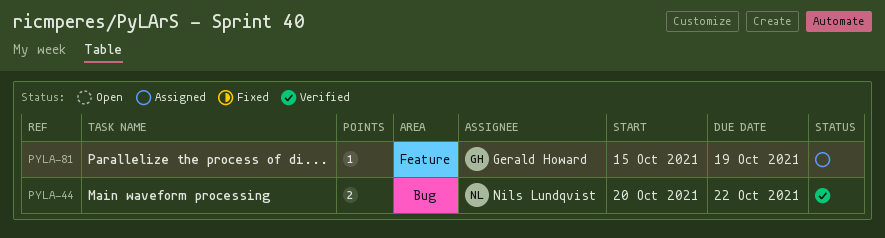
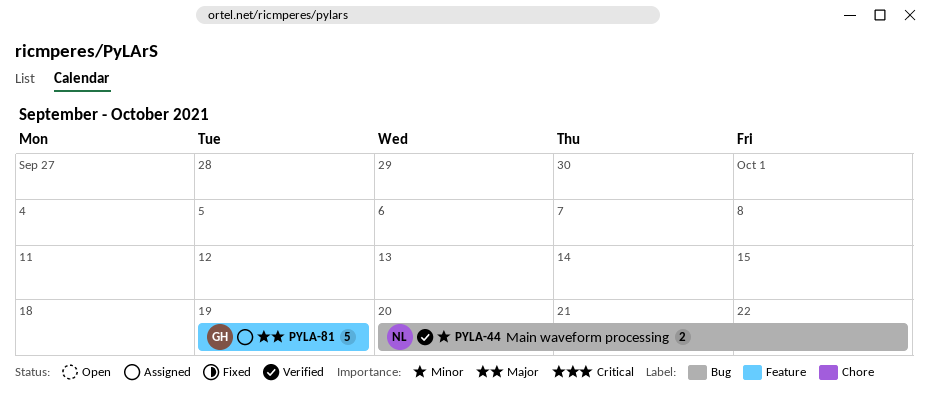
PYLA-81, estimate: 1 -> 5
PYLA-81, start: Oct 15 -> Oct 19

